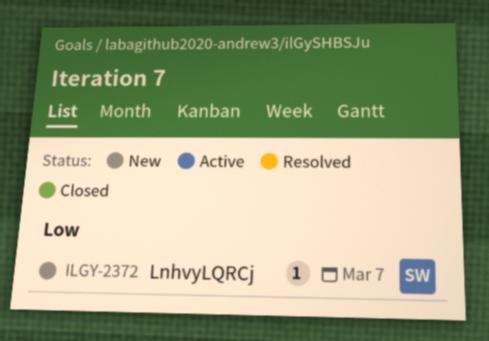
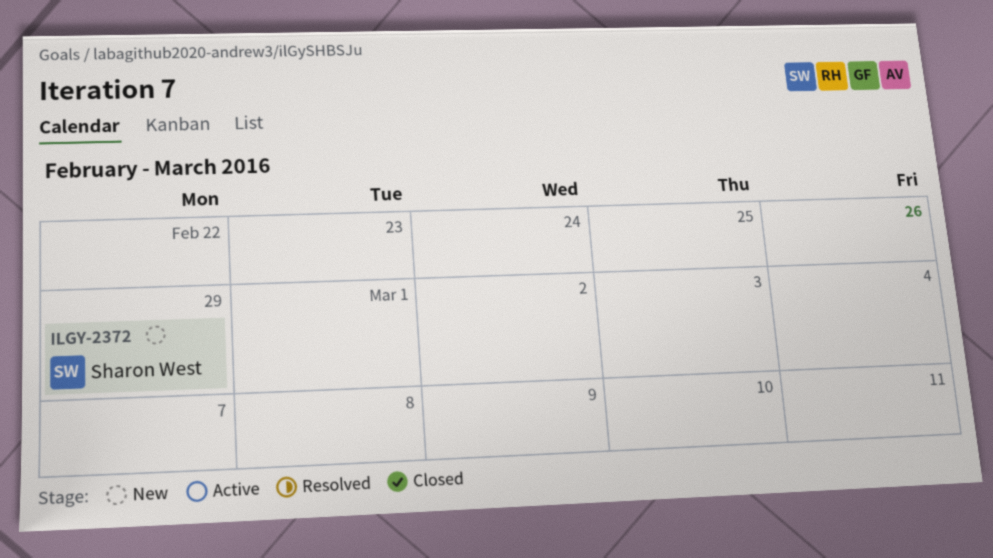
ILGY-2372, due: Mar 7 -> Feb 29

